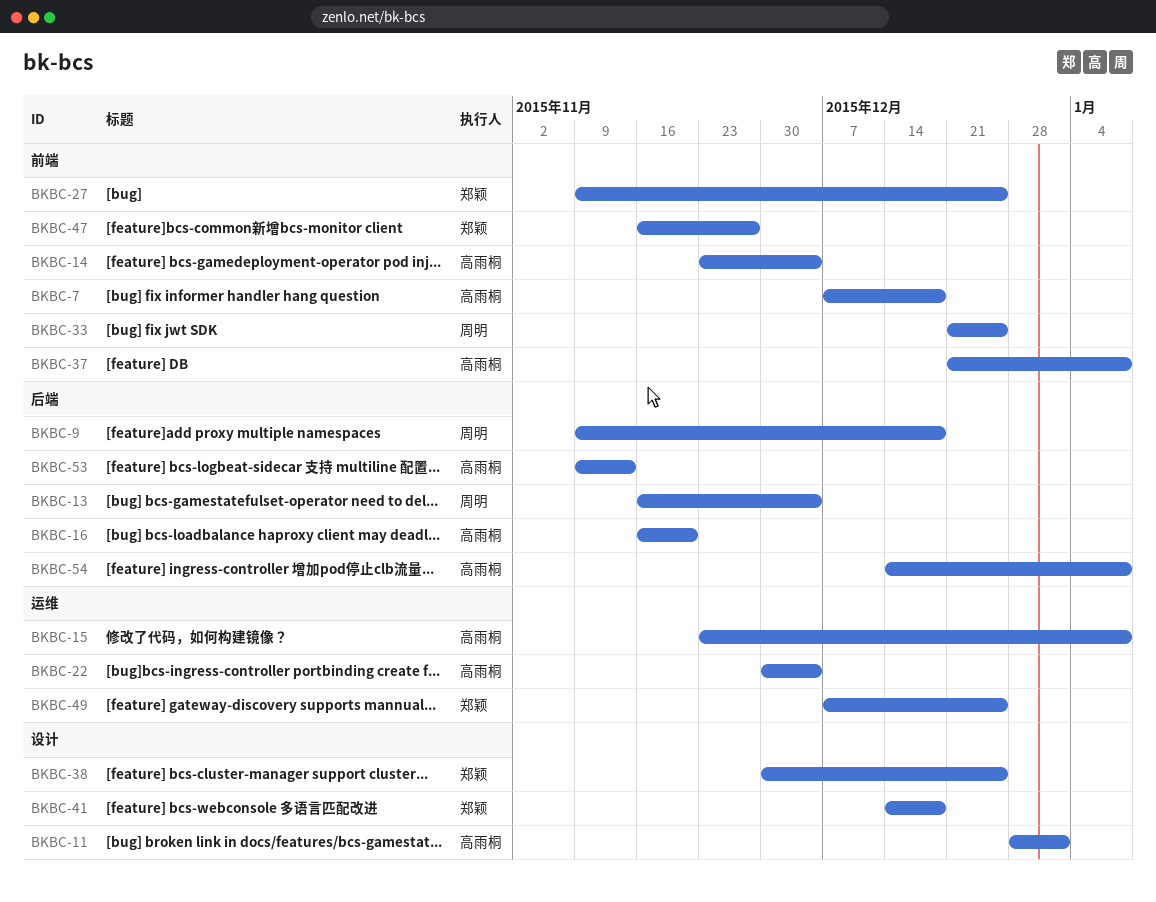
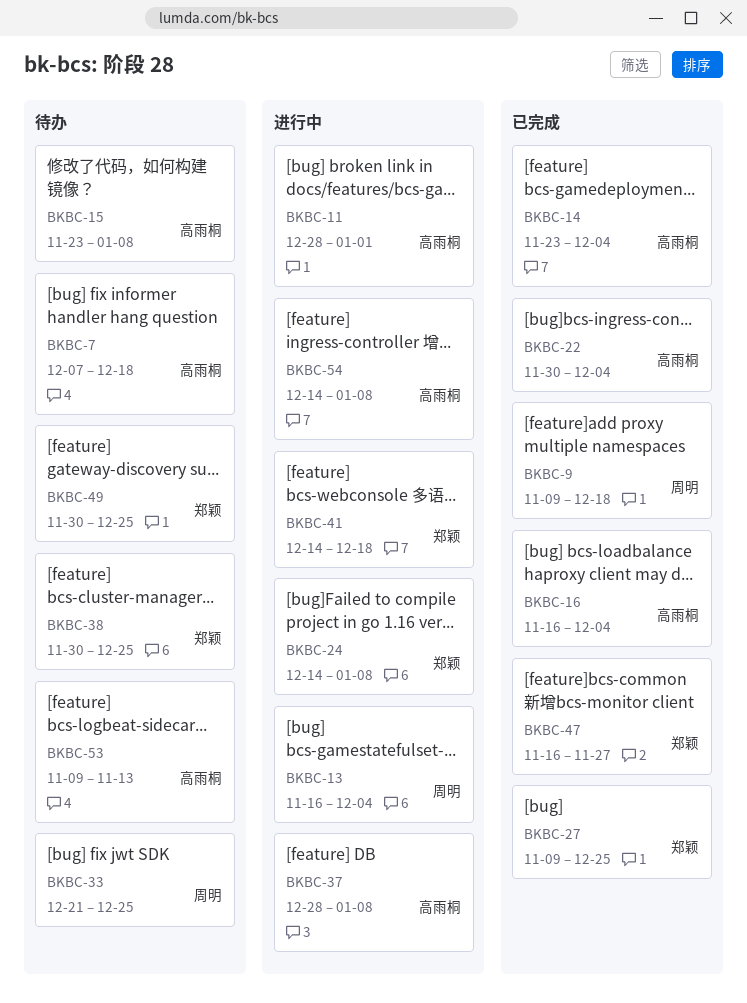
BKBC-16, due: Nov 20 -> Dec 4
BKBC-24: none -> present
BKBC-37, start: Dec 21 -> Dec 28
BKBC-49, start: Dec 7 -> Nov 30

